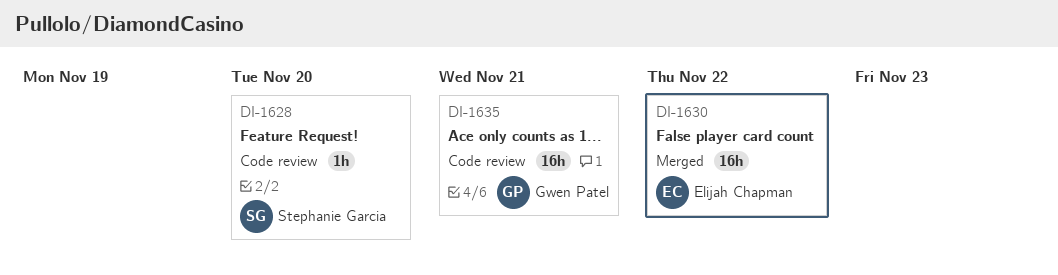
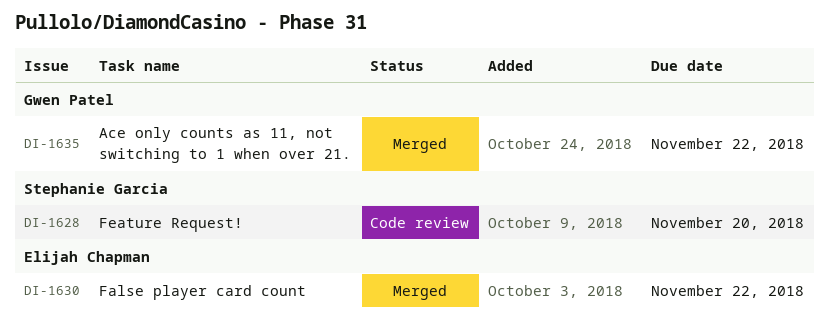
DI-1635, status: Code review -> Merged
DI-1635, due: Nov 21 -> Nov 22

